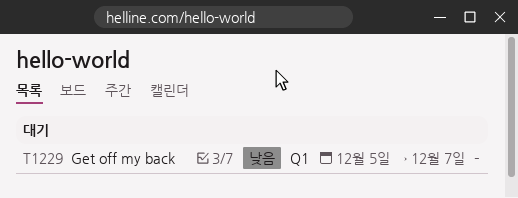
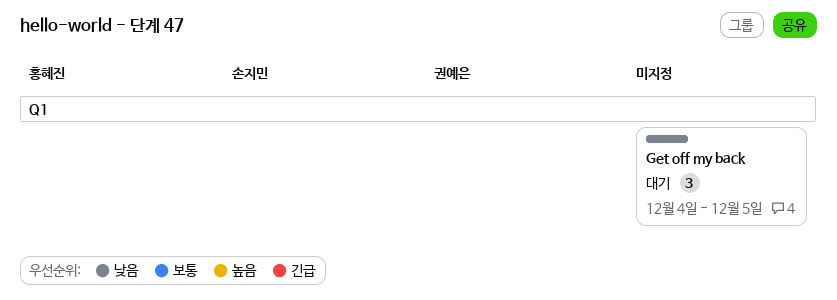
Get off my back, start: Dec 5 -> Dec 4
Get off my back, due: Dec 7 -> Dec 5

